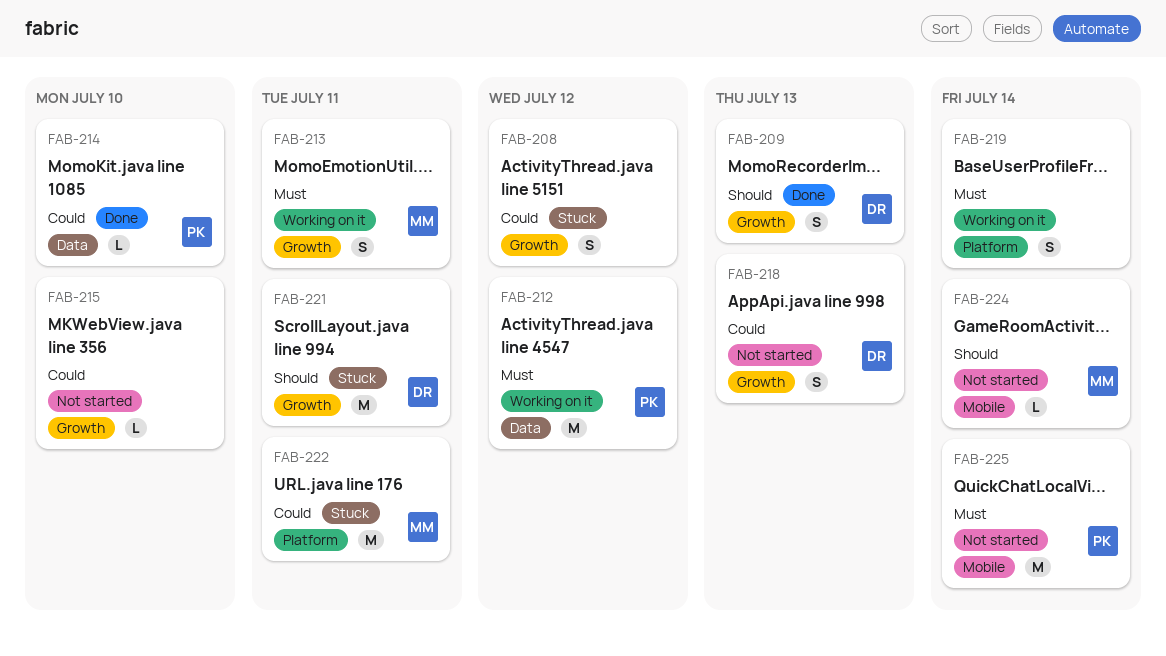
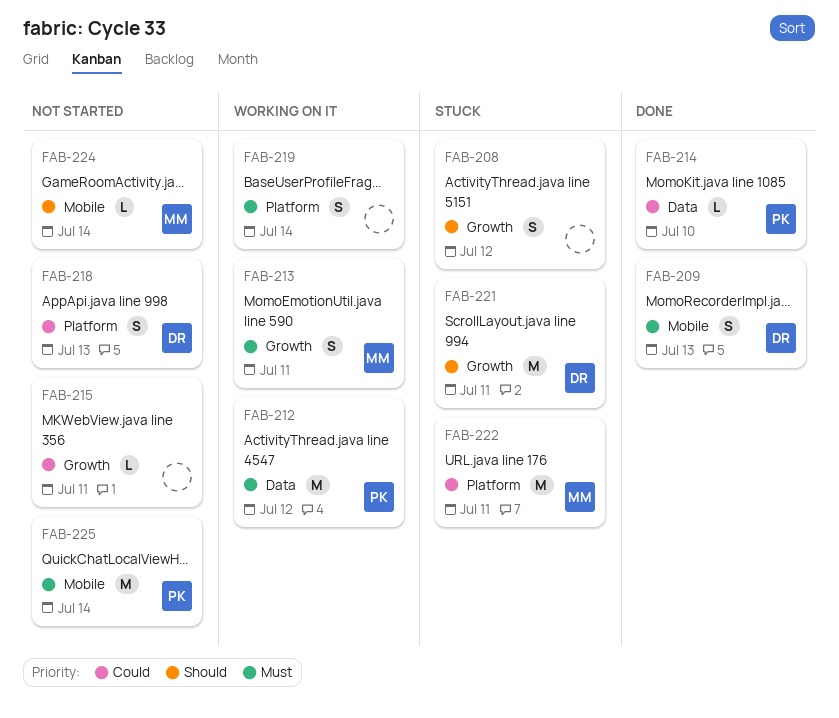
FAB-208, priority: Could -> Should
FAB-209, priority: Should -> Must
FAB-209, label: Growth -> Mobile
FAB-215, due: Jul 10 -> Jul 11
FAB-218, label: Growth -> Platform

